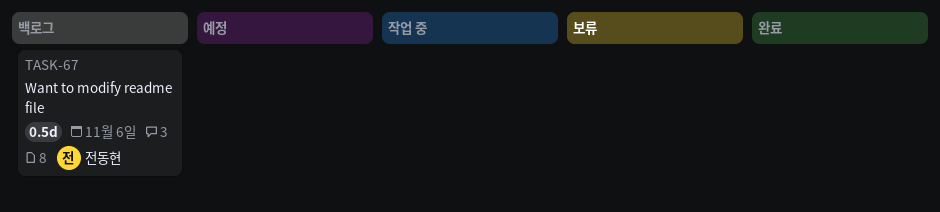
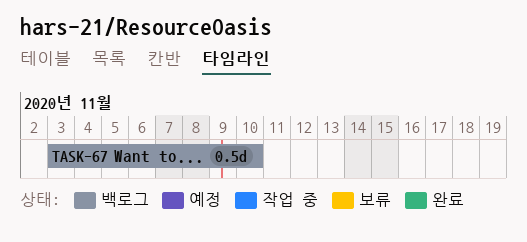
TASK-67, due: Nov 6 -> Nov 10

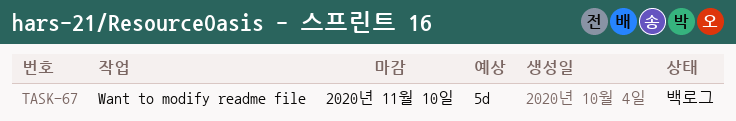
TASK-67, estimate: 0.5d -> 5d

